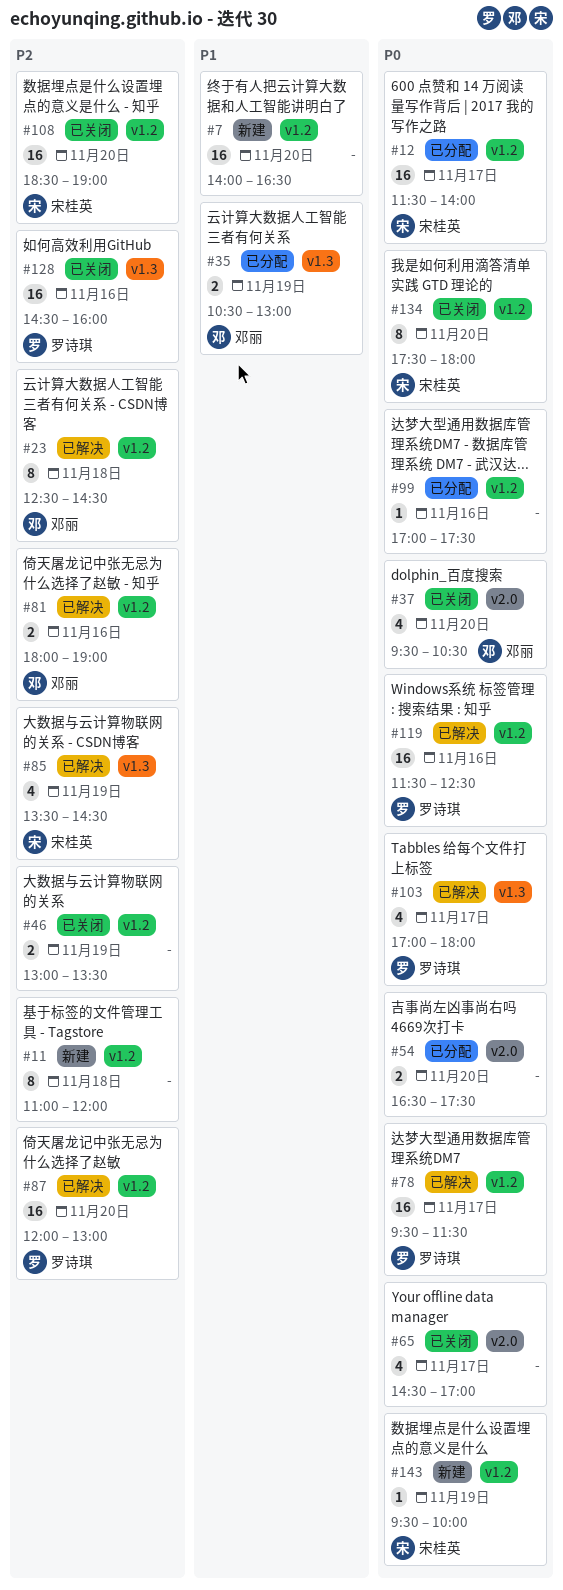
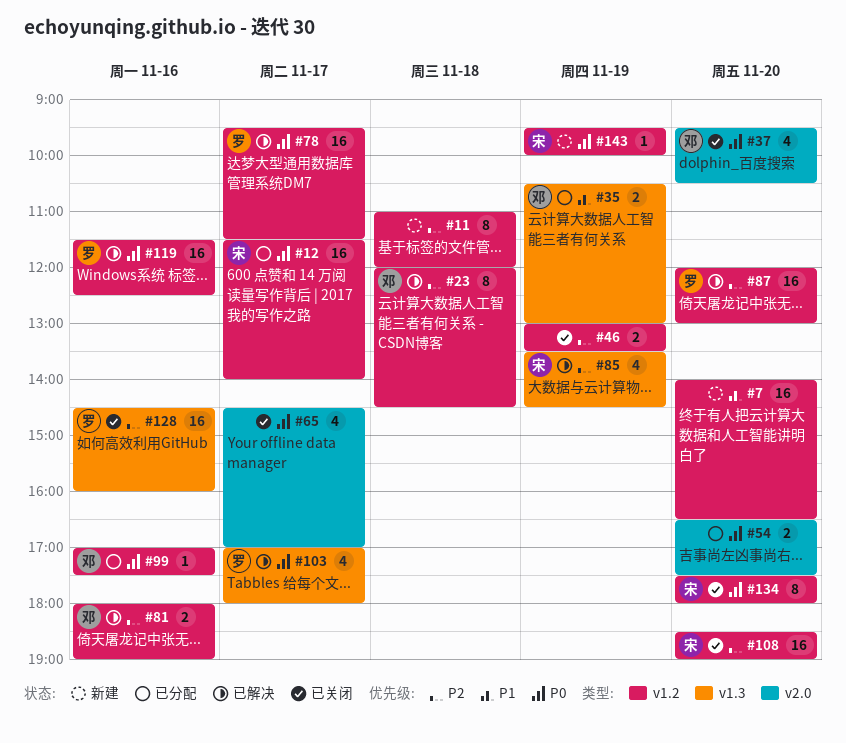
#23, begins: 12:30 -> 12:00
#99, owner: none -> 邓丽

